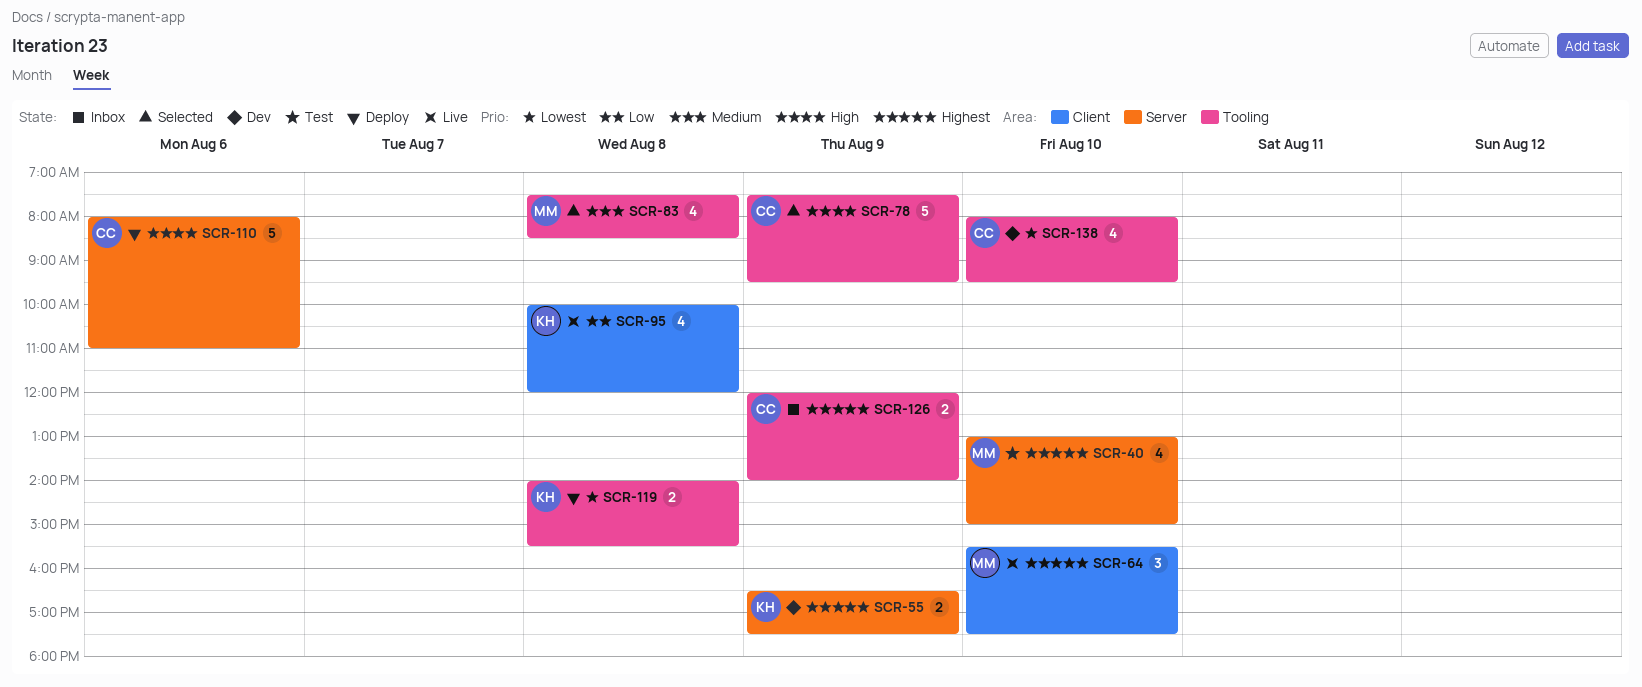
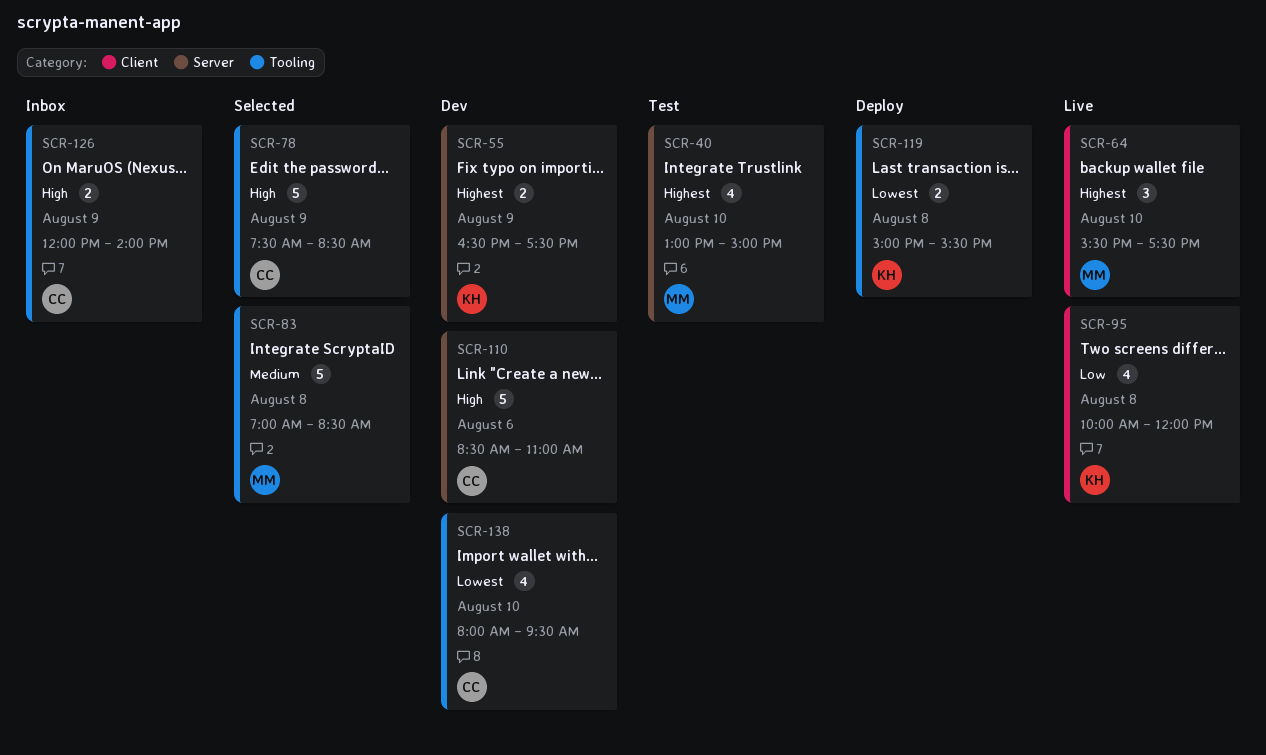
SCR-78, ends: 09:30 -> 08:30
SCR-83, estimate: 4 -> 5
SCR-83, begins: 07:30 -> 07:00
SCR-110, status: Deploy -> Dev
SCR-110, begins: 08:00 -> 08:30
SCR-119, begins: 14:00 -> 15:00
SCR-126, priority: Highest -> High

